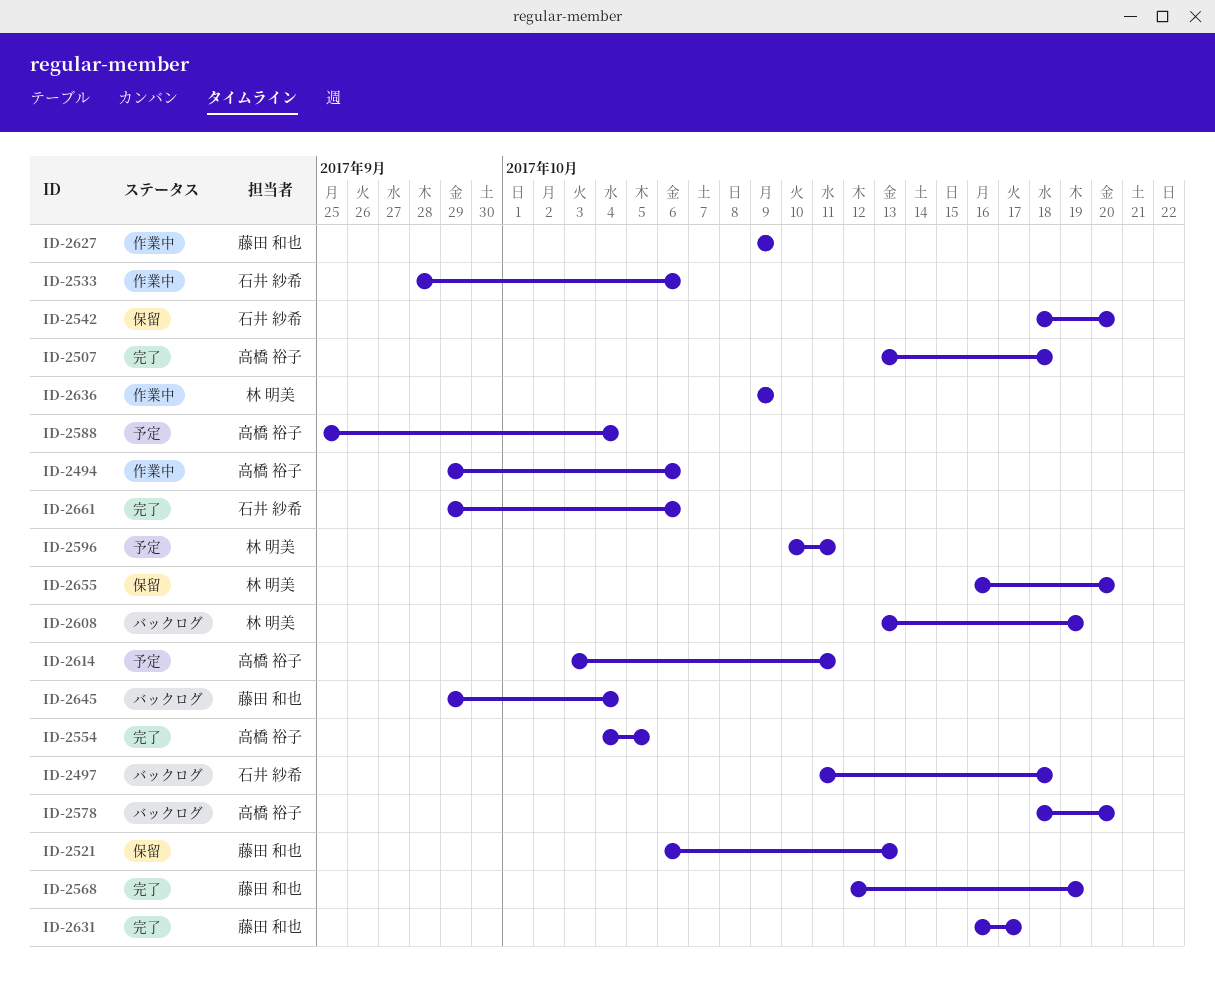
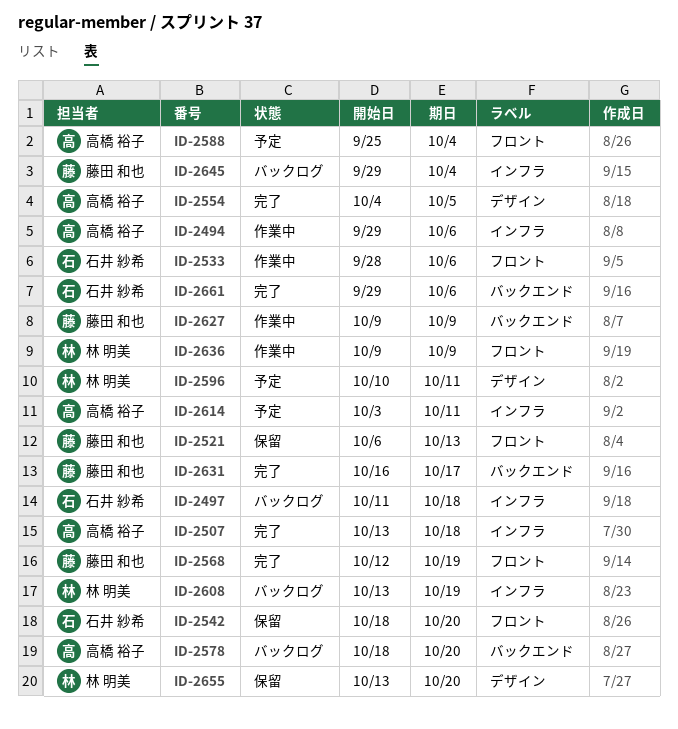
ID-2655, start: Oct 16 -> Oct 13

